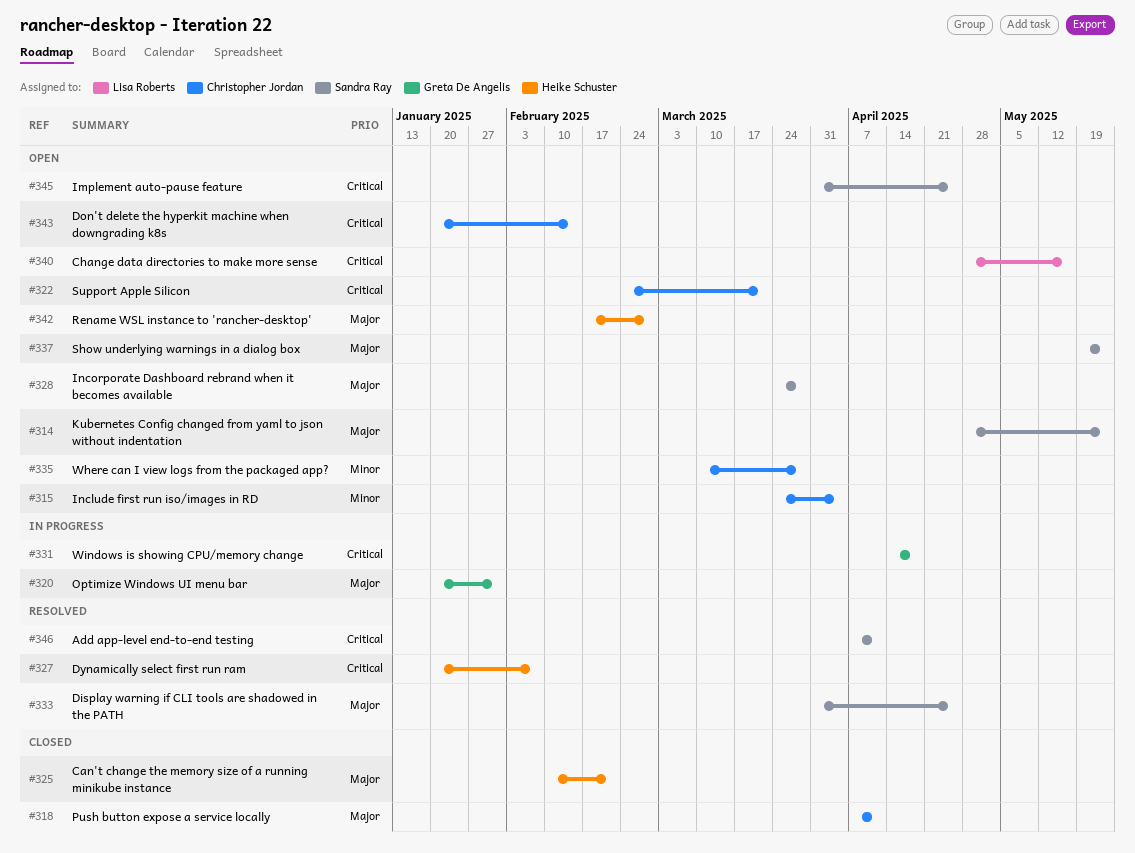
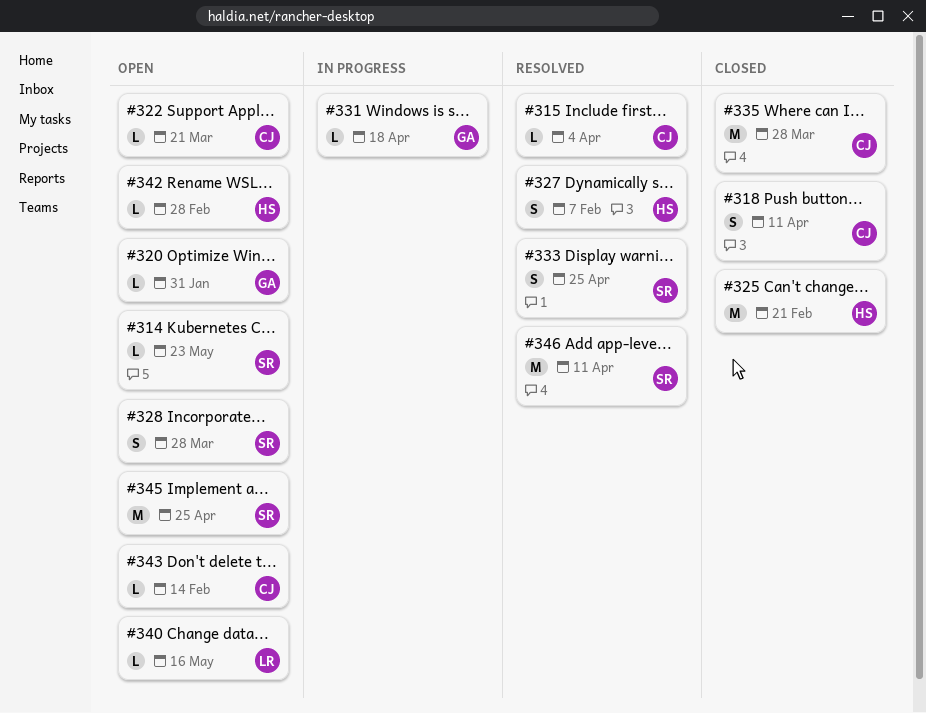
#315, status: Open -> Resolved
#320, status: In progress -> Open
#335, status: Open -> Closed
#337: present -> none

